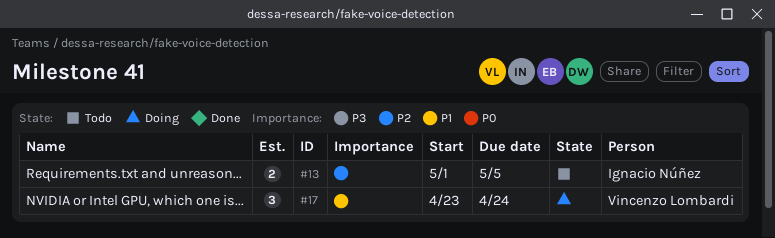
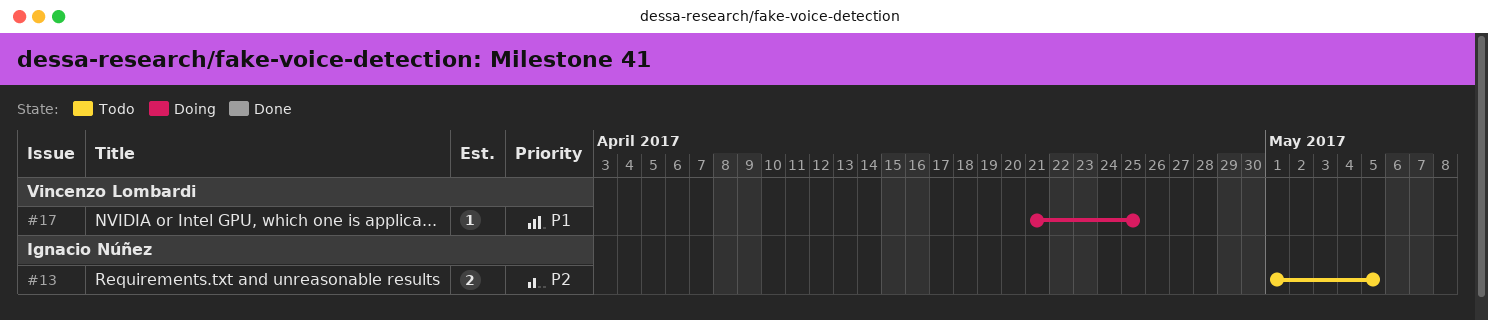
#17, estimate: 3 -> 1
#17, start: Apr 23 -> Apr 21
#17, due: Apr 24 -> Apr 25

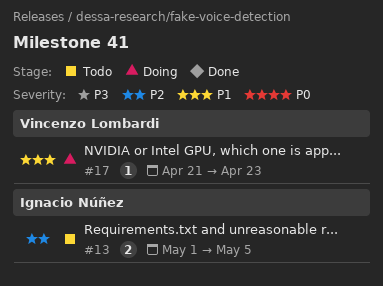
#17, due: Apr 25 -> Apr 23

